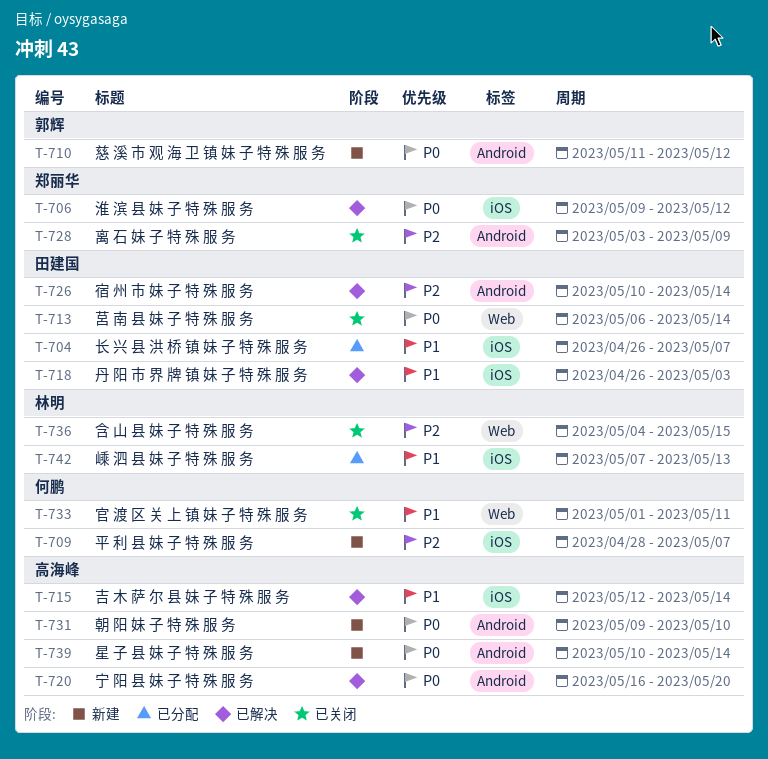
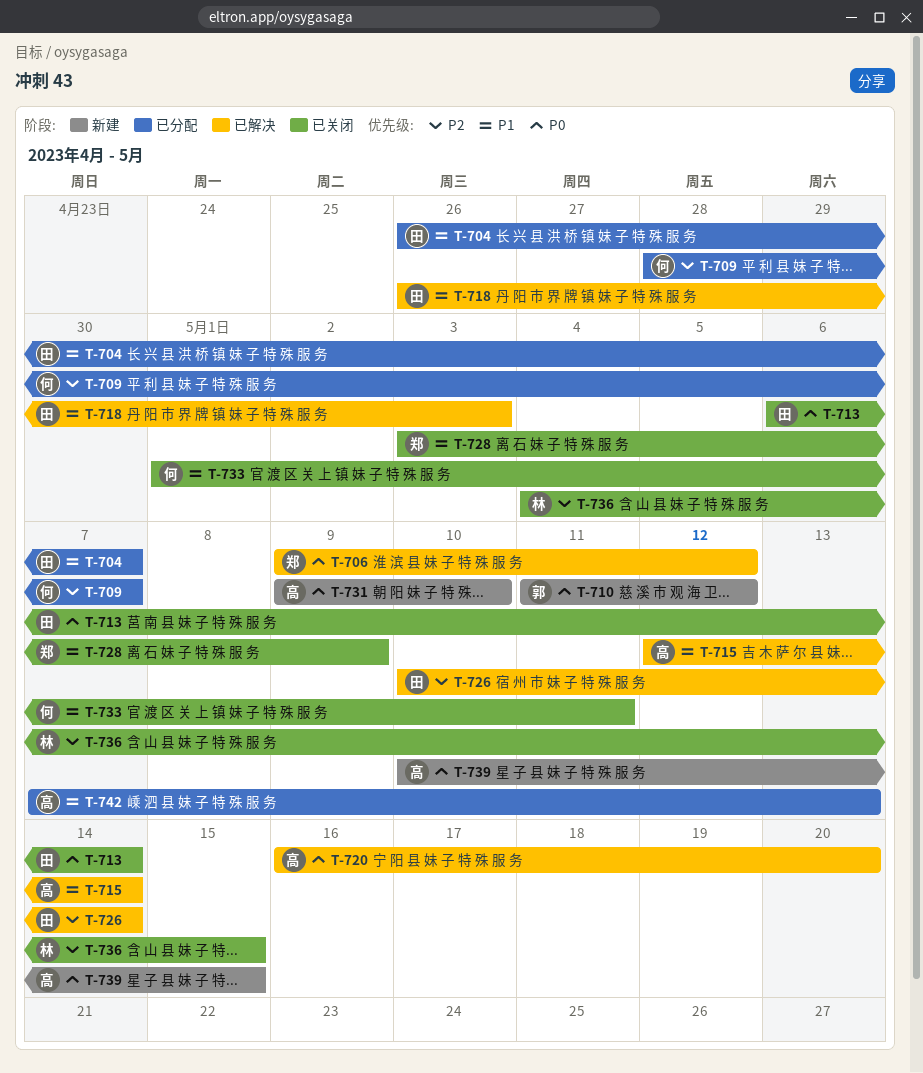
T-709, status: 新建 -> 已分配
T-728, priority: P2 -> P1
T-739, due: May 14 -> May 15
T-742, owner: 林明 -> 高海峰

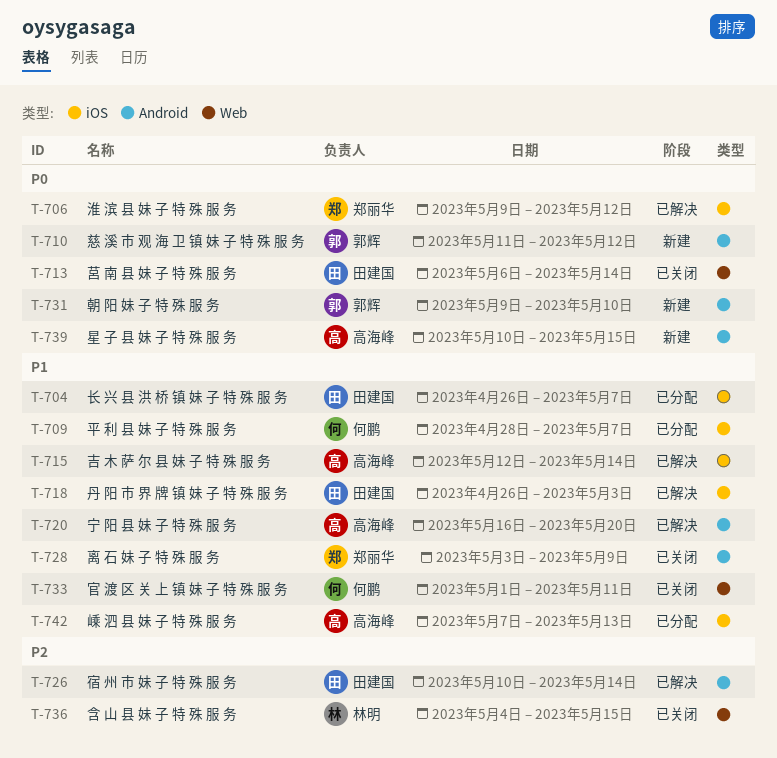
T-709, priority: P2 -> P1
T-720, priority: P0 -> P1
T-731, owner: 高海峰 -> 郭辉

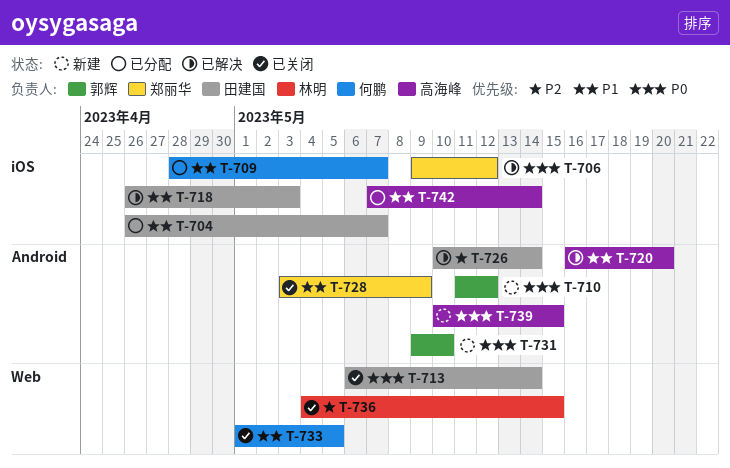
T-715: present -> none
T-733, due: May 11 -> May 5
T-742, due: May 13 -> May 14

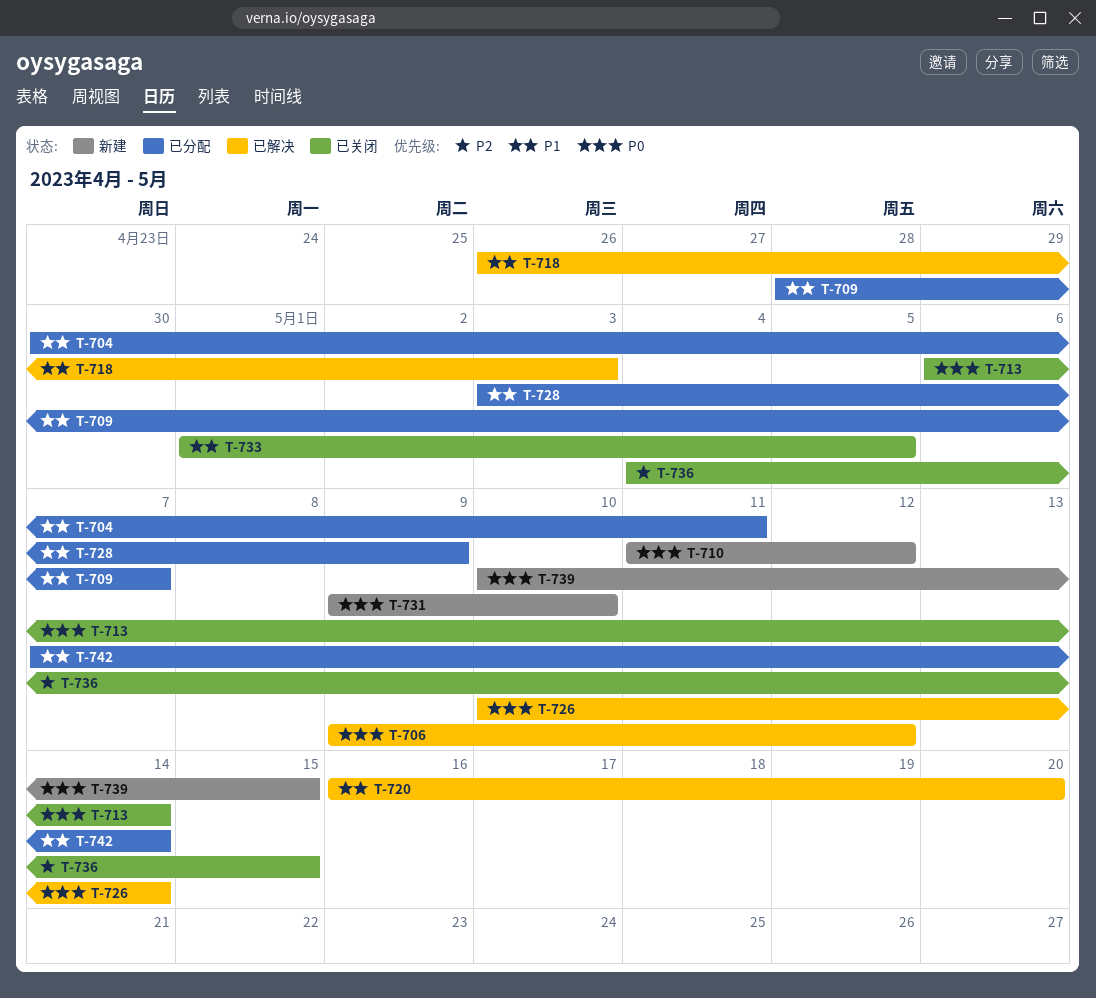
T-704, start: Apr 26 -> Apr 30
T-704, due: May 7 -> May 11
T-726, priority: P2 -> P0
T-728, status: 已关闭 -> 已分配

